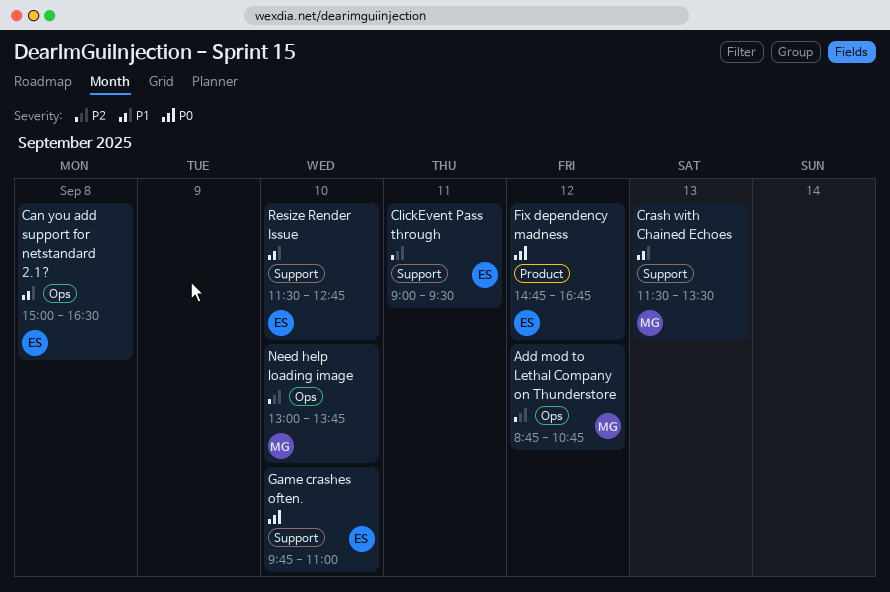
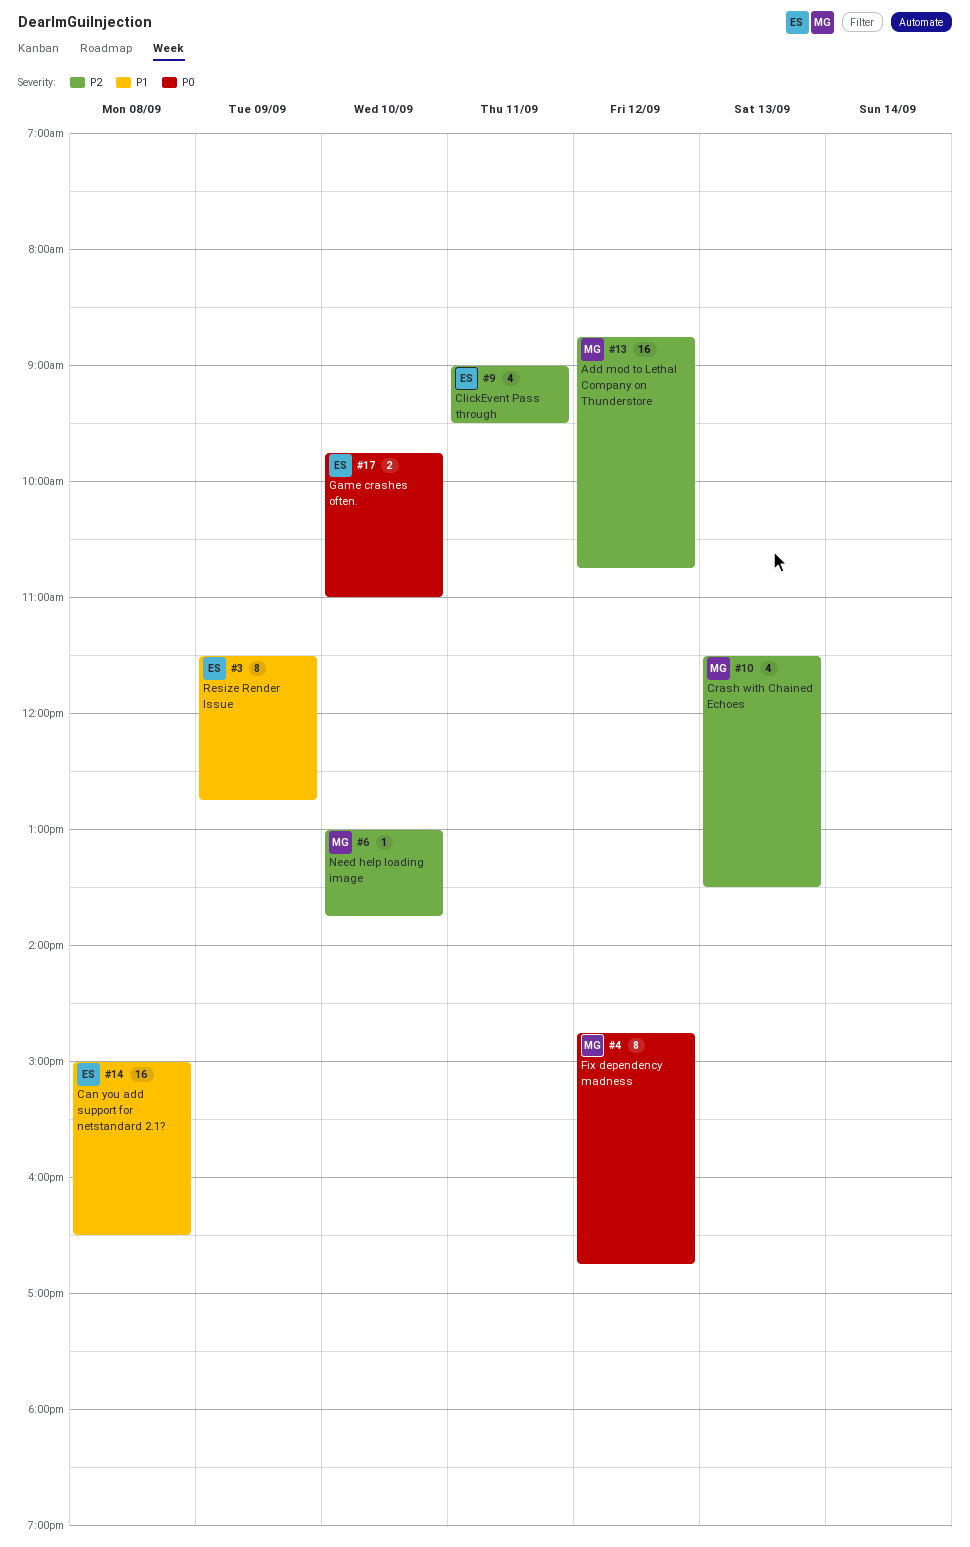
Crash with Chained Echoes, priority: P1 -> P2
Fix dependency madness, owner: ES -> MG
Resize Render Issue, day: Sep 10 -> Sep 9

